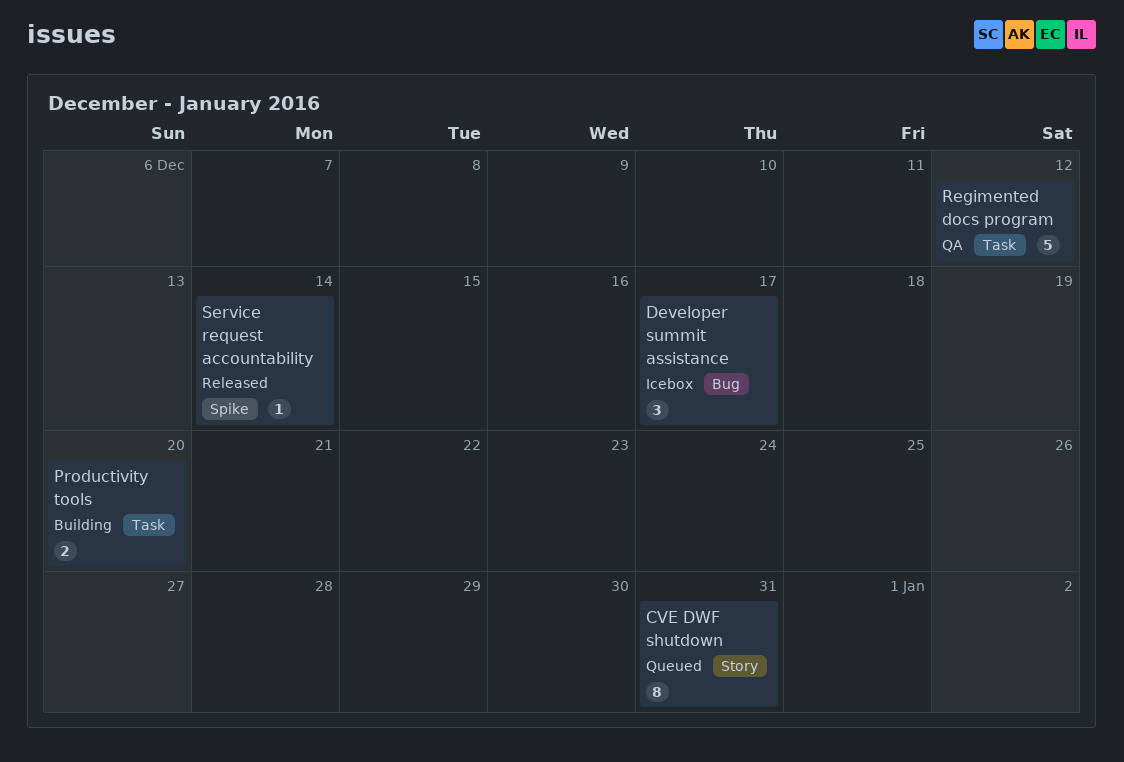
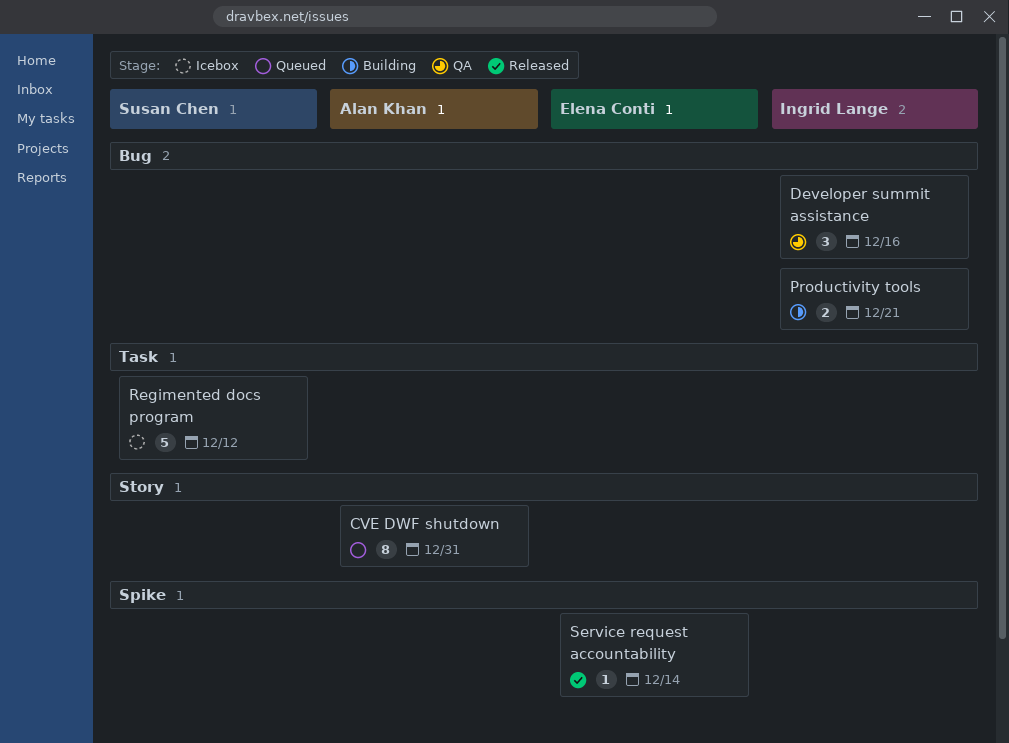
Developer summit assistance, status: Icebox -> QA
Developer summit assistance, due: Dec 17 -> Dec 16
Productivity tools, label: Task -> Bug
Productivity tools, due: Dec 20 -> Dec 21
Regimented docs program, status: QA -> Icebox

